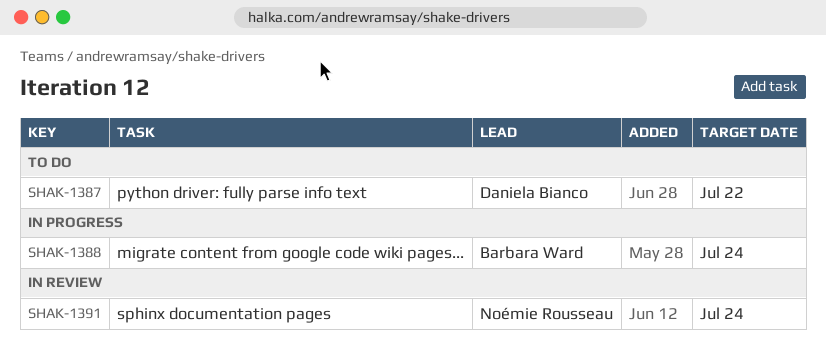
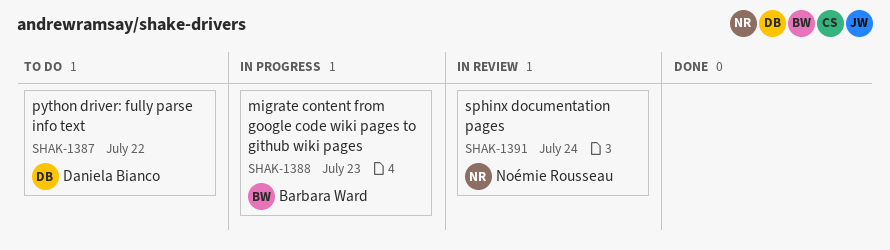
SHAK-1388, due: Jul 24 -> Jul 23

